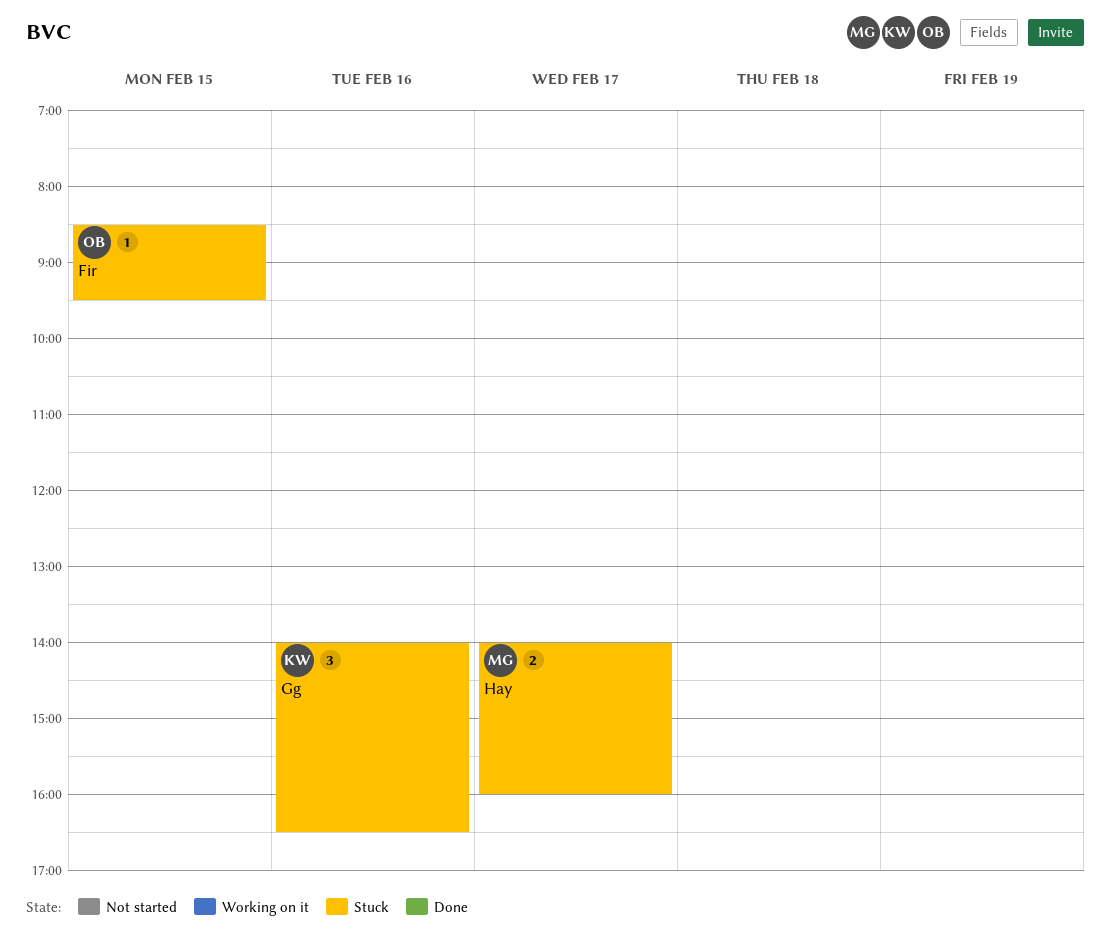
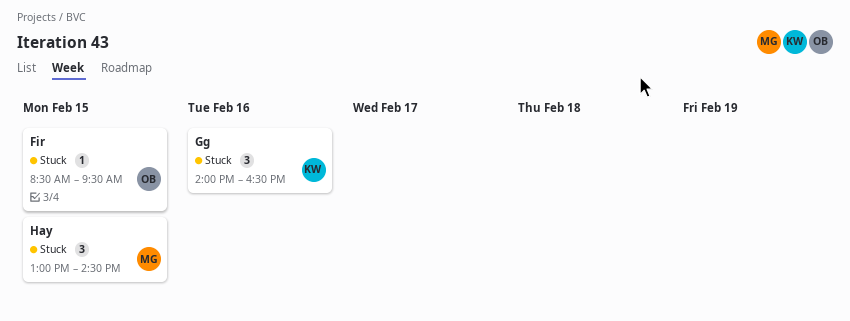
Hay, estimate: 2 -> 3
Hay, day: Feb 17 -> Feb 15
Hay, begins: 14:00 -> 13:00
Hay, ends: 16:00 -> 14:30

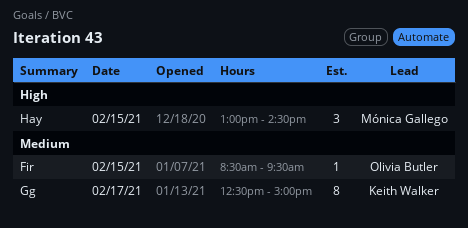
Gg, estimate: 3 -> 8
Gg, day: Feb 16 -> Feb 17
Gg, begins: 14:00 -> 12:30
Gg, ends: 16:30 -> 15:00

